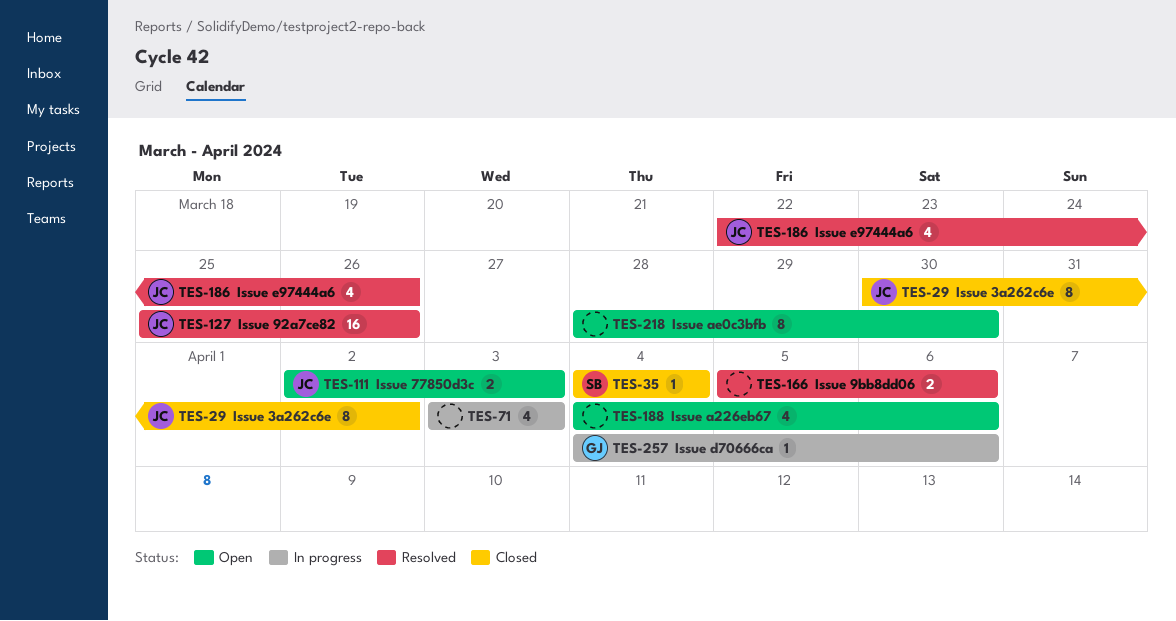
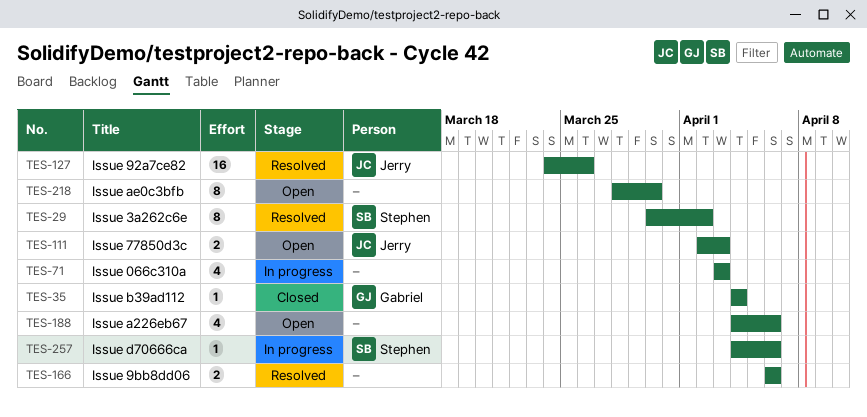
TES-29, status: Closed -> Resolved
TES-29, owner: Jerry -> Stephen
TES-35, owner: Stephen -> Gabriel
TES-127, start: Mar 25 -> Mar 24
TES-166, start: Apr 5 -> Apr 6
TES-186: present -> none
TES-257, owner: Gabriel -> Stephen

